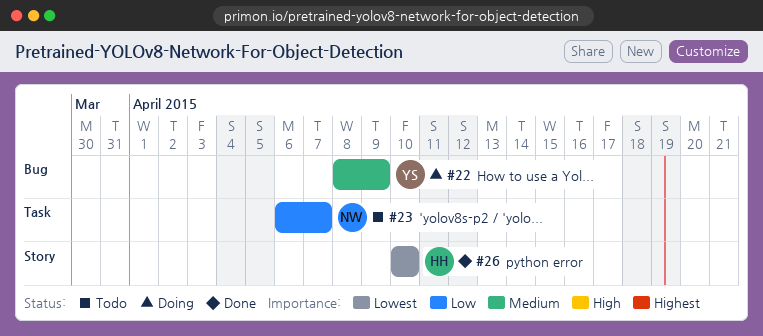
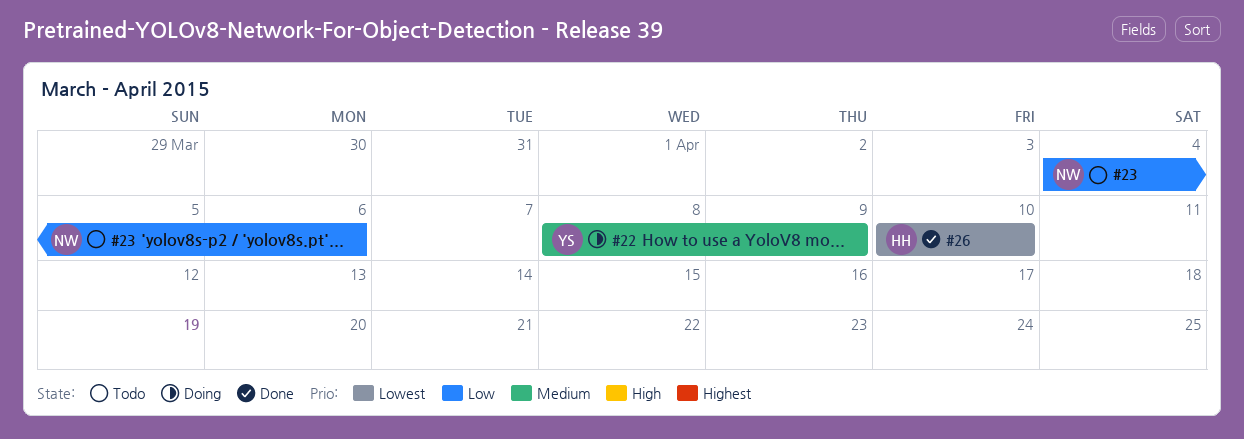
#23, start: Apr 6 -> Apr 4
#23, due: Apr 7 -> Apr 6

